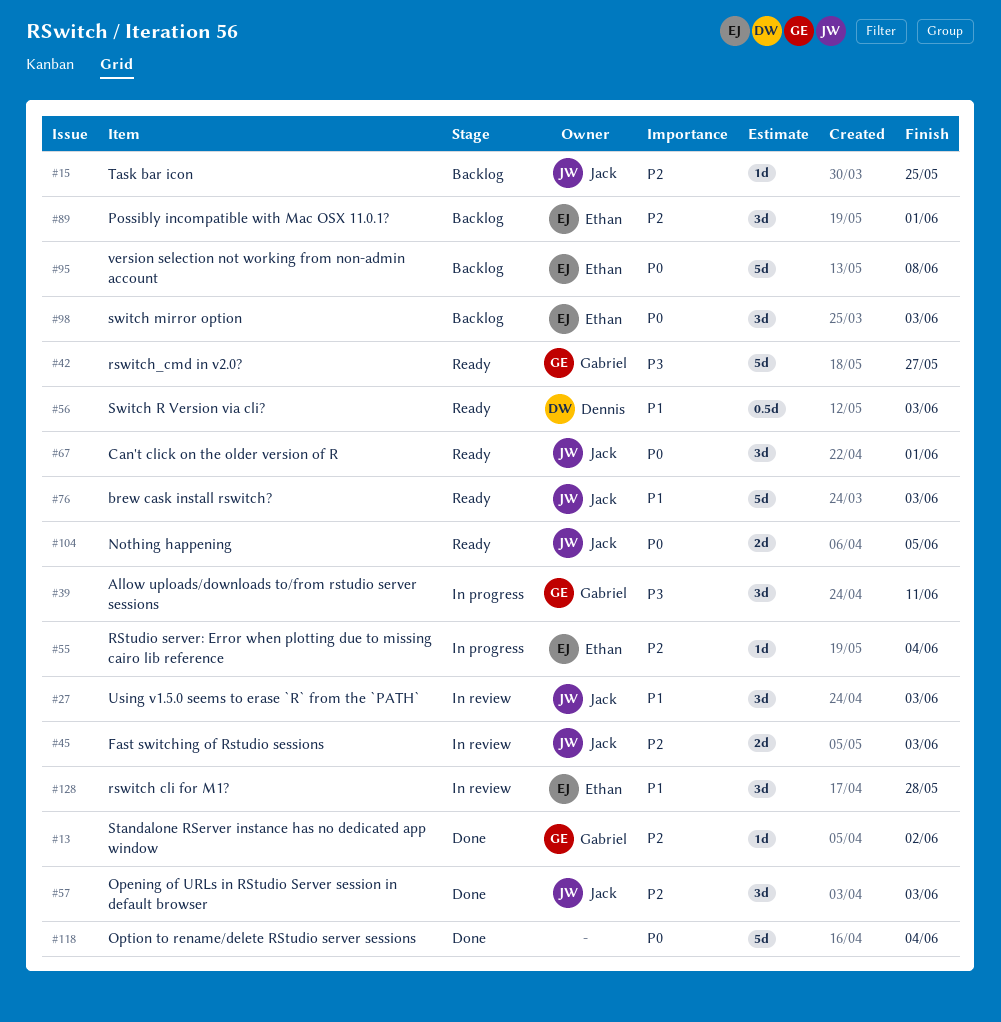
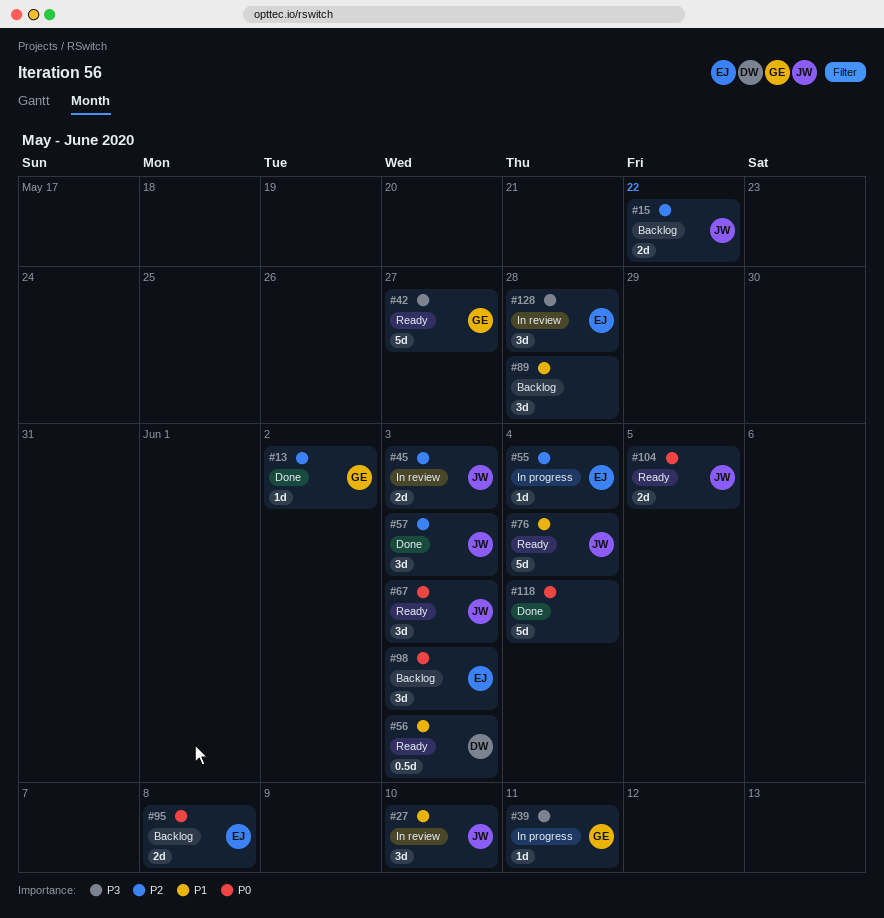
#15, estimate: 1d -> 2d
#15, due: May 25 -> May 22
#27, due: Jun 3 -> Jun 10
#39, estimate: 3d -> 1d
#67, due: Jun 1 -> Jun 3
#76, due: Jun 3 -> Jun 4
#89, owner: Ethan -> none
#89, priority: P2 -> P1
#89, due: Jun 1 -> May 28
#95, estimate: 5d -> 2d
#128, priority: P1 -> P3

